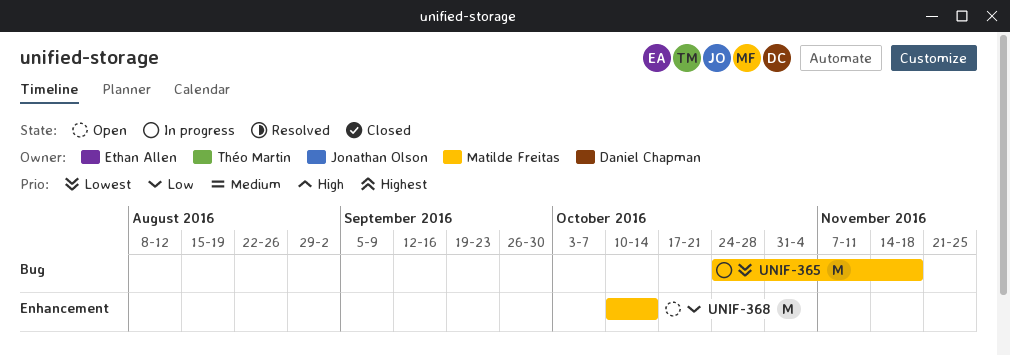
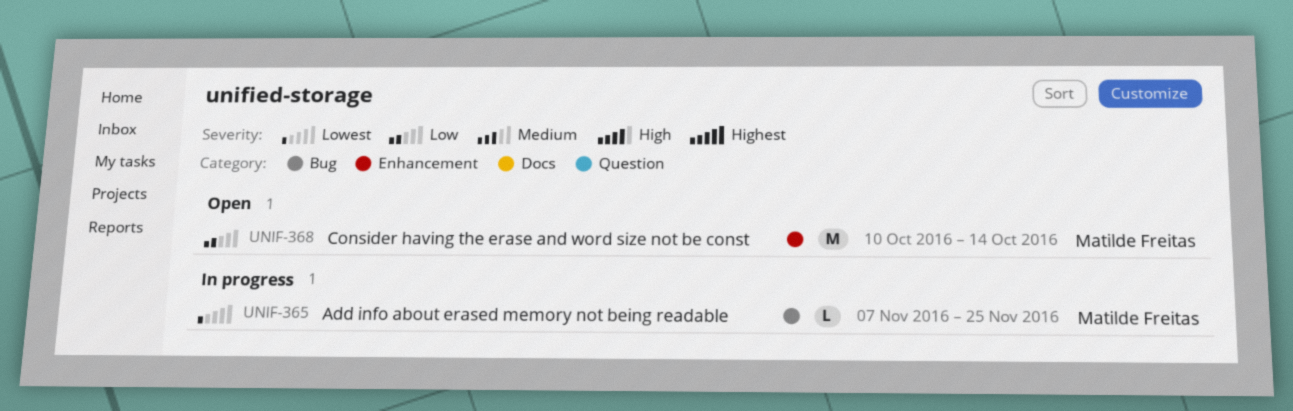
UNIF-365, estimate: M -> L
UNIF-365, start: Oct 24 -> Nov 7
UNIF-365, due: Nov 18 -> Nov 25

